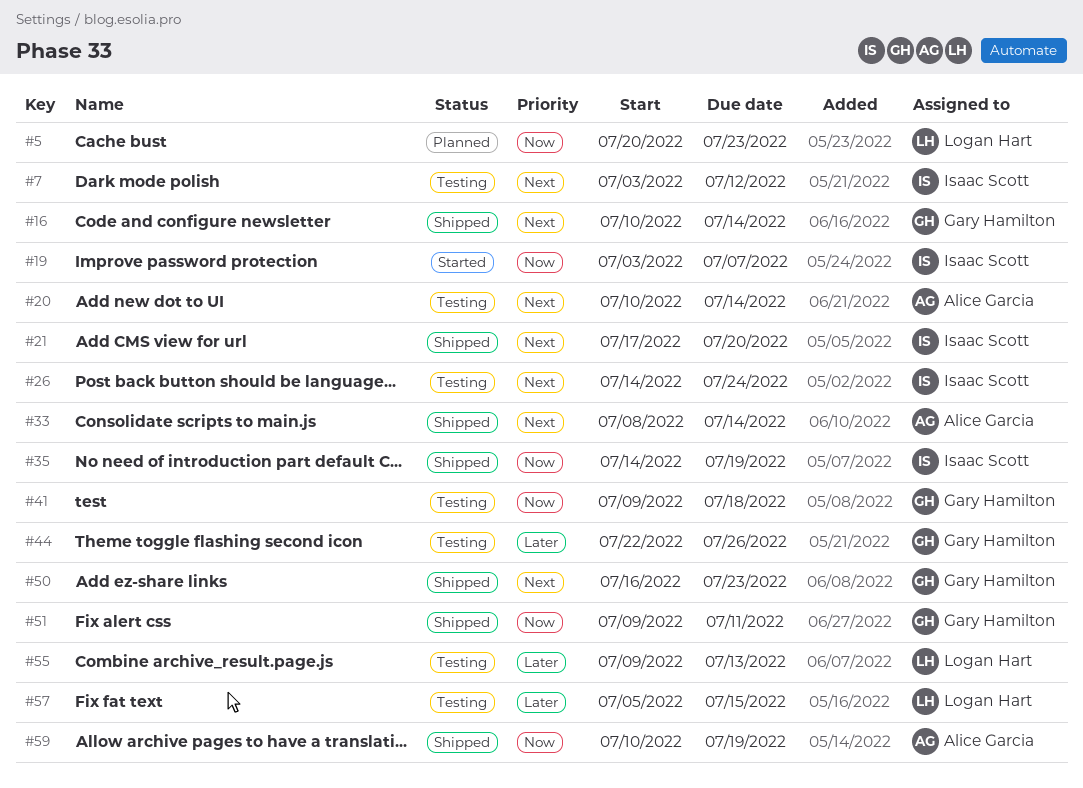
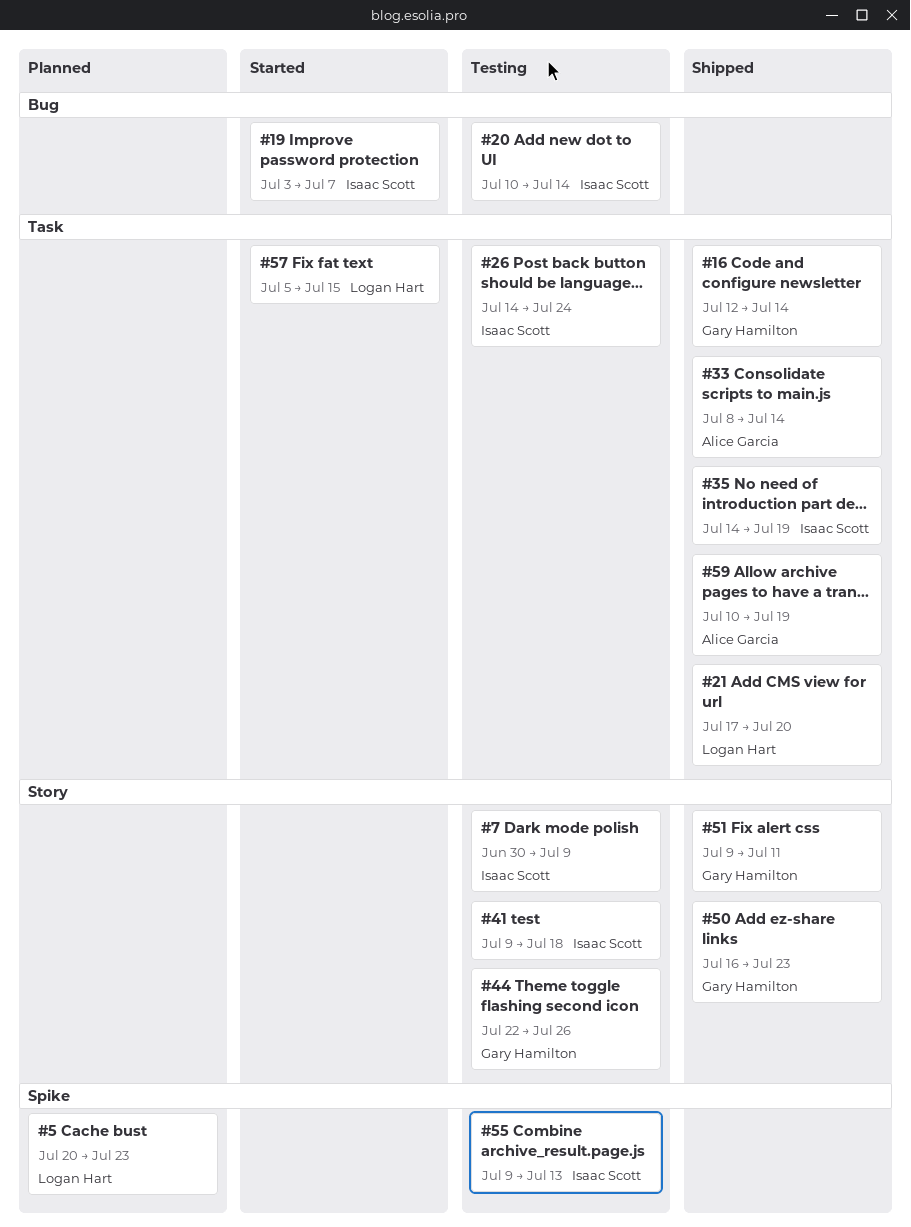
#7, start: Jul 3 -> Jun 30
#7, due: Jul 12 -> Jul 9
#16, start: Jul 10 -> Jul 12
#20, owner: Alice Garcia -> Isaac Scott
#21, owner: Isaac Scott -> Logan Hart
#41, owner: Gary Hamilton -> Isaac Scott
#55, owner: Logan Hart -> Isaac Scott
#57, status: Testing -> Started

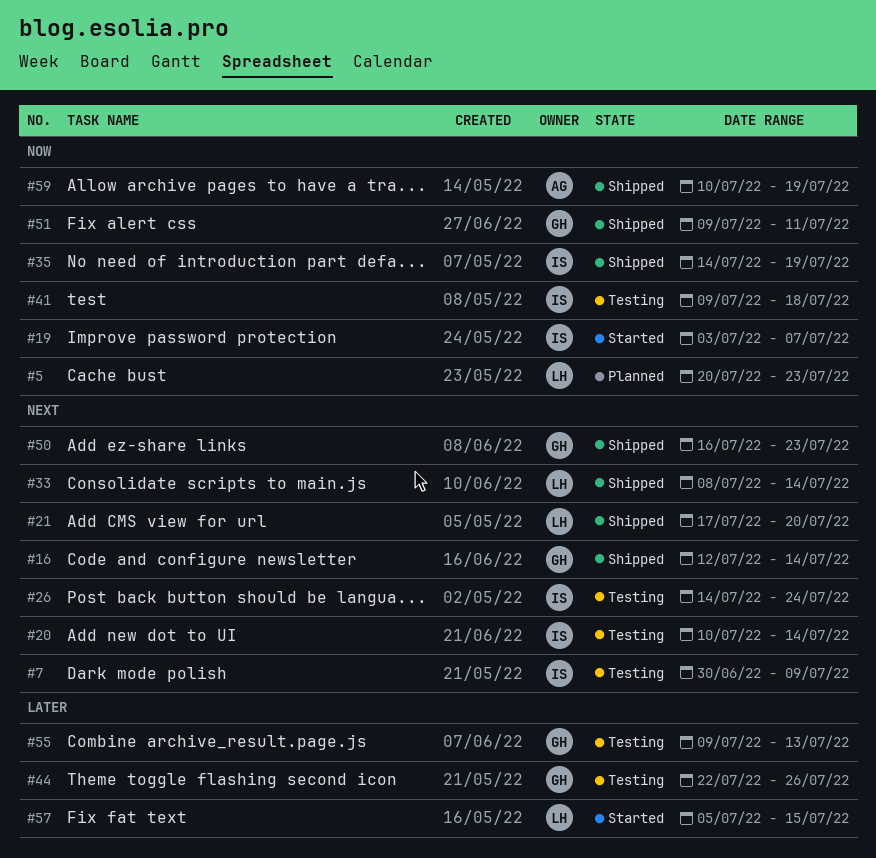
#33, owner: Alice Garcia -> Logan Hart
#55, owner: Isaac Scott -> Gary Hamilton

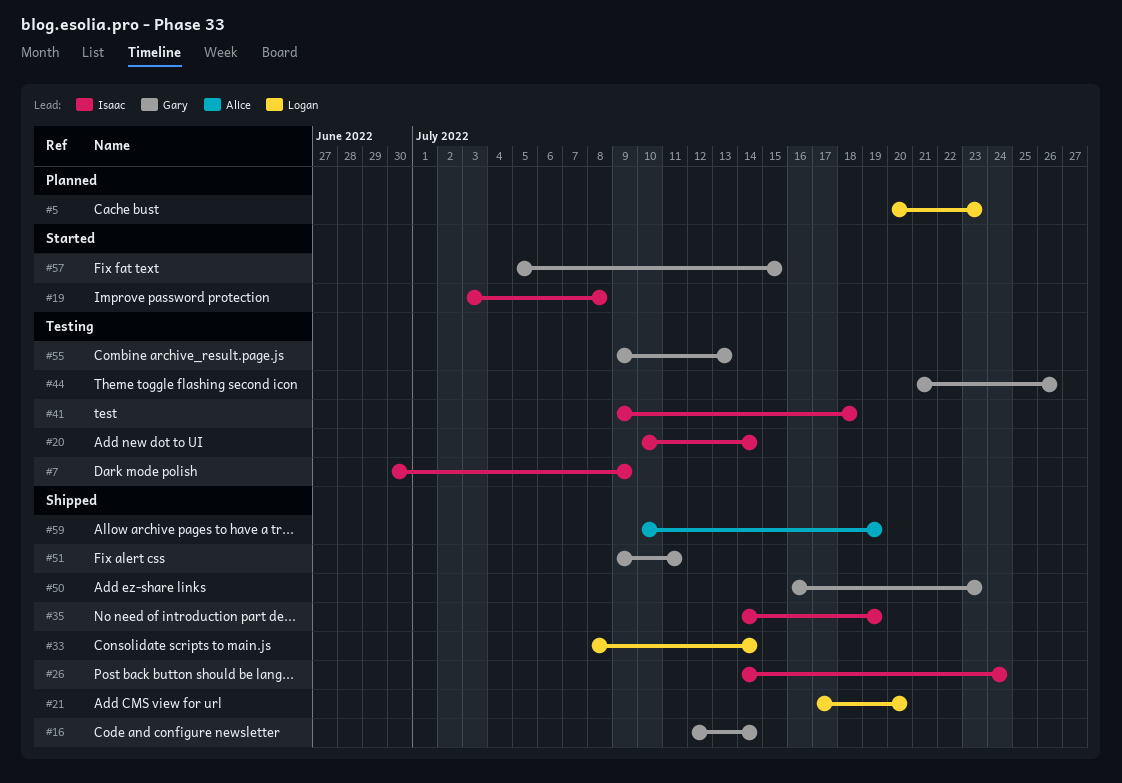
#19, due: Jul 7 -> Jul 8
#26, status: Testing -> Shipped
#44, start: Jul 22 -> Jul 21
#57, owner: Logan -> Gary

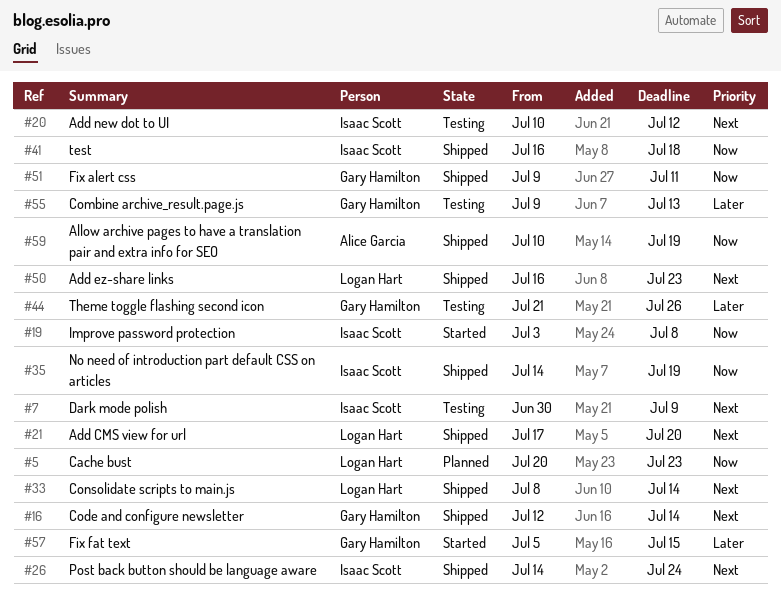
#20, due: Jul 14 -> Jul 12
#41, status: Testing -> Shipped
#41, start: Jul 9 -> Jul 16
#50, owner: Gary Hamilton -> Logan Hart

